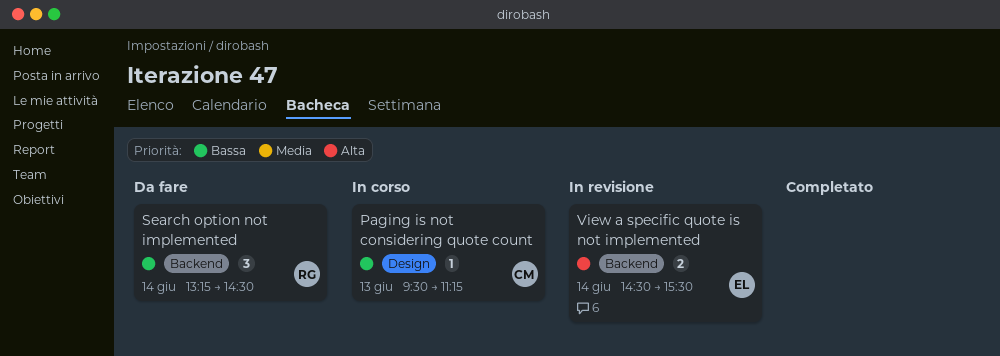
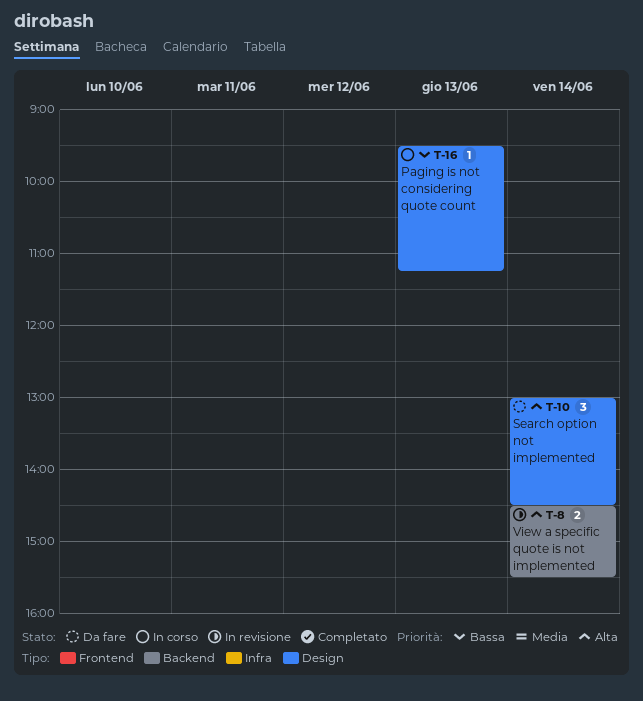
Search option not implemented, priority: Bassa -> Alta
Search option not implemented, label: Backend -> Design
Search option not implemented, begins: 13:15 -> 13:00

